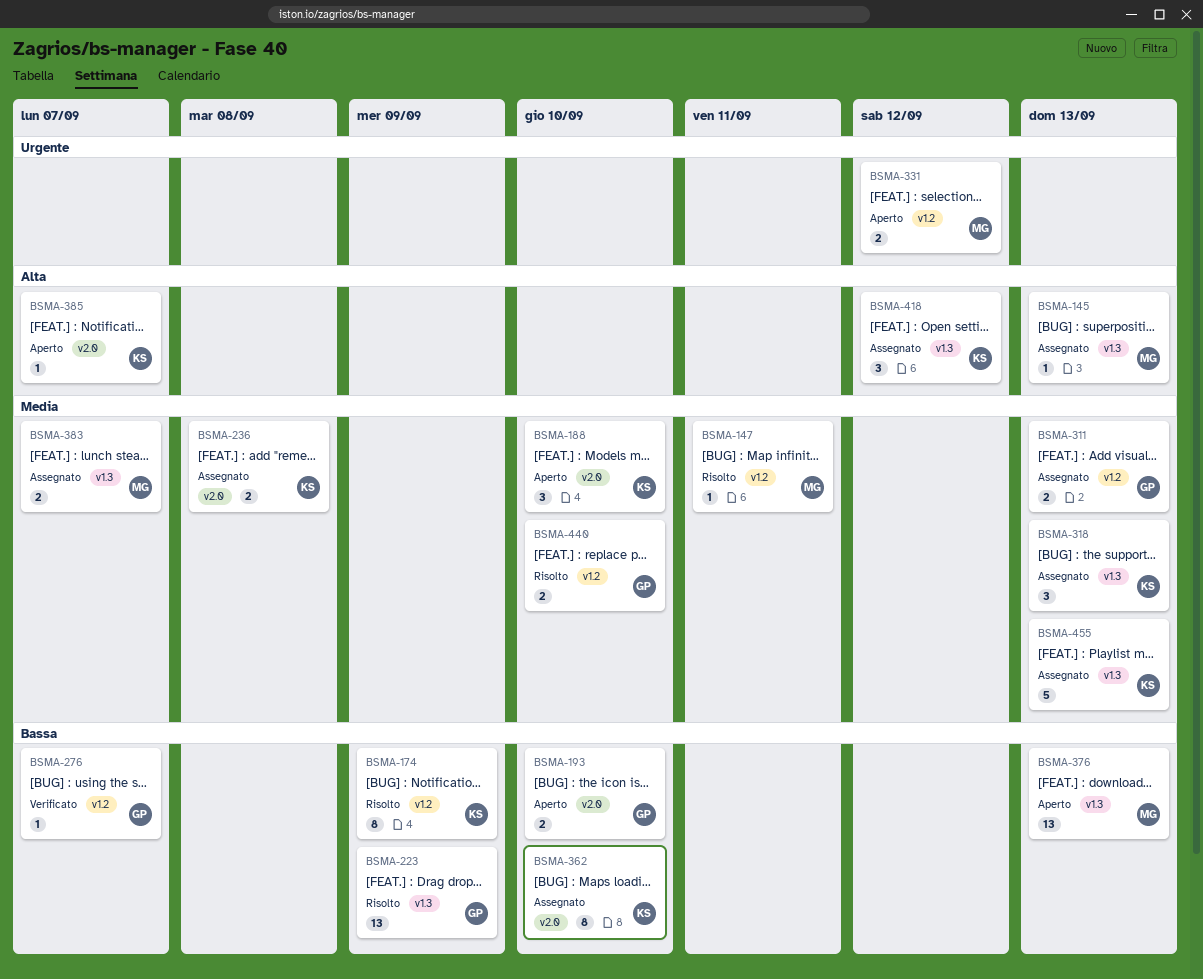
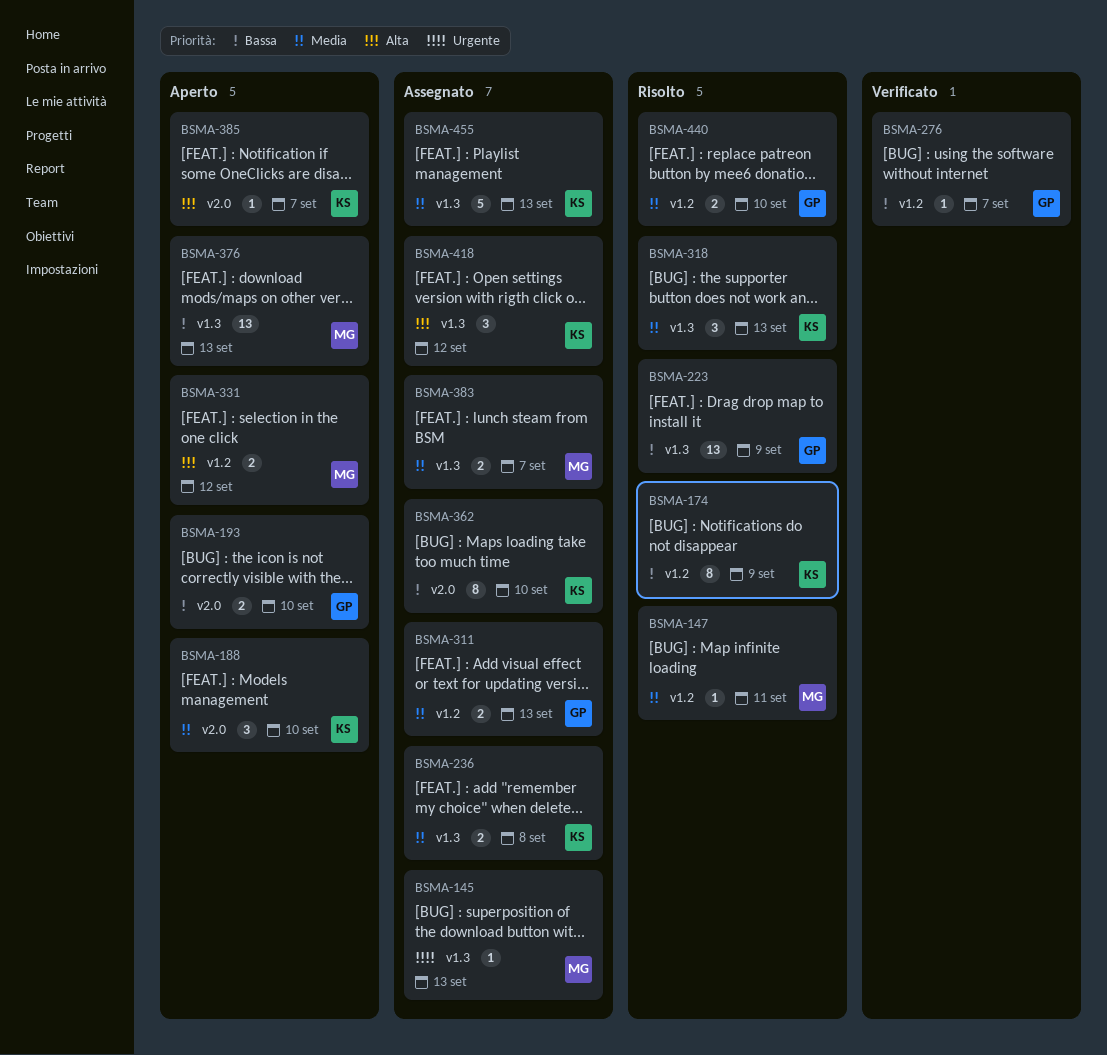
BSMA-145, priority: Alta -> Urgente
BSMA-236, label: v2.0 -> v1.3
BSMA-318, status: Assegnato -> Risolto
BSMA-331, priority: Urgente -> Alta

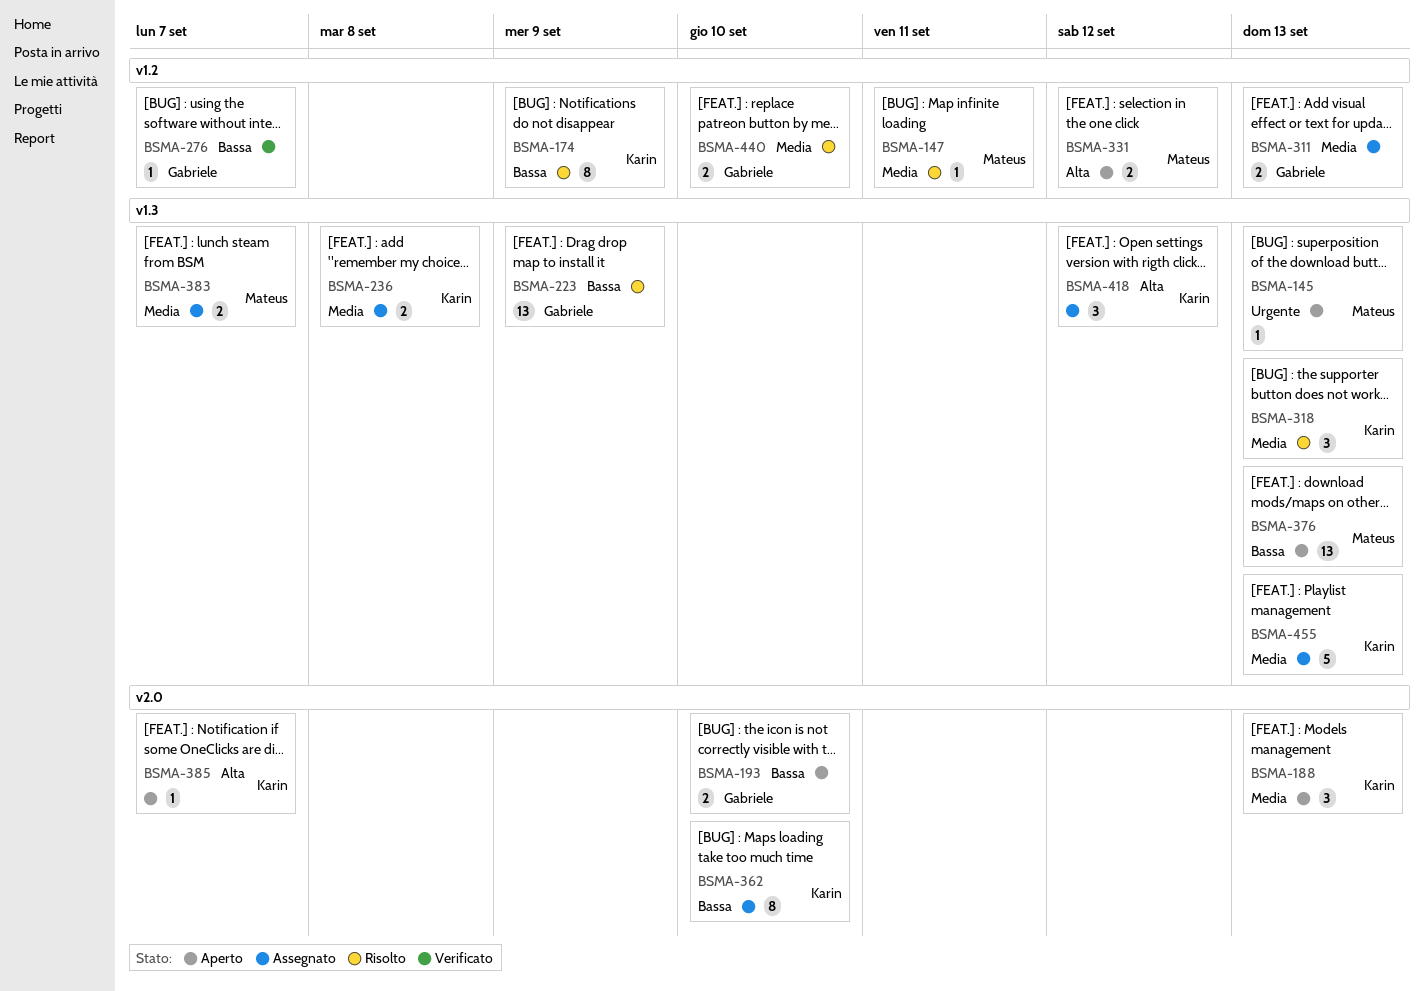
BSMA-145, status: Assegnato -> Aperto
BSMA-188, due: Sep 10 -> Sep 13

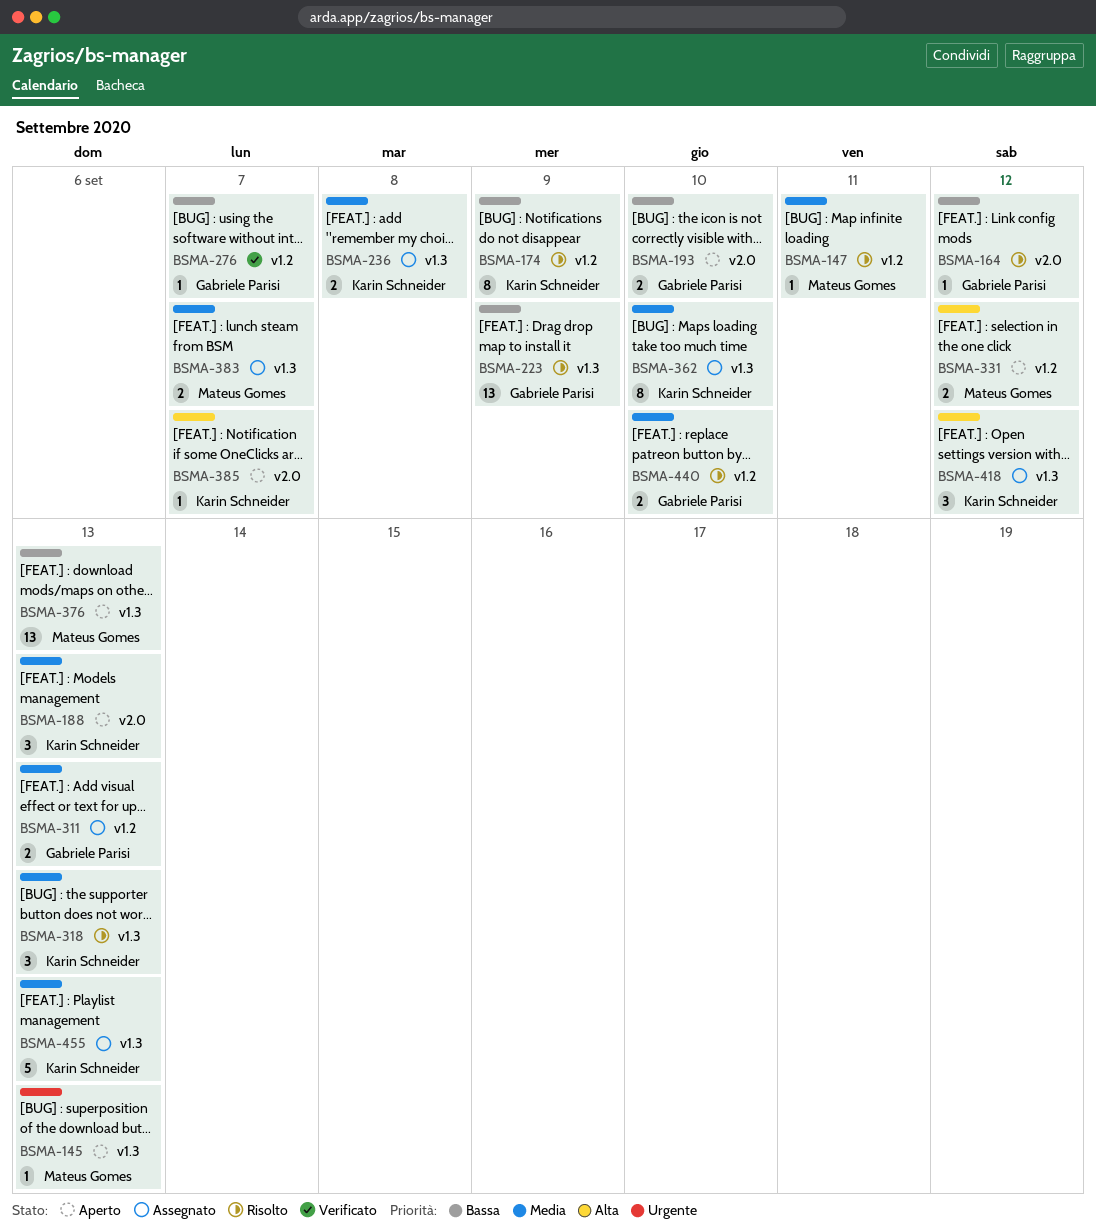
BSMA-164: none -> present
BSMA-362, priority: Bassa -> Media
BSMA-362, label: v2.0 -> v1.3

